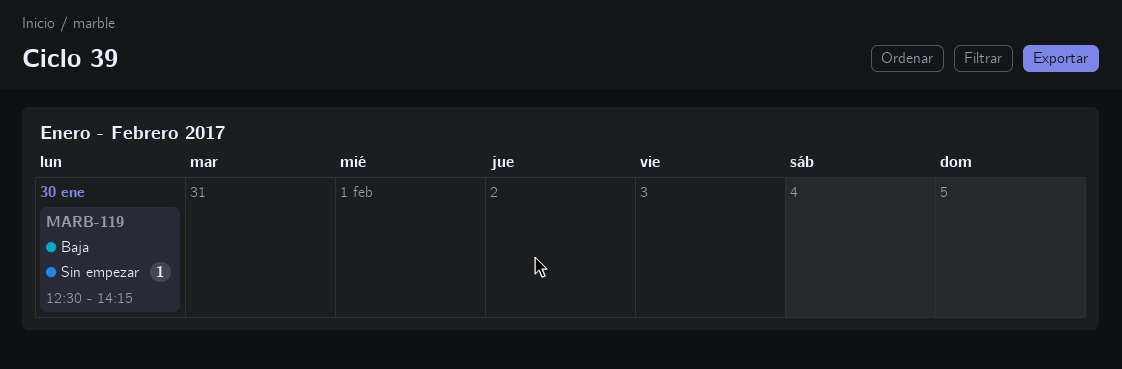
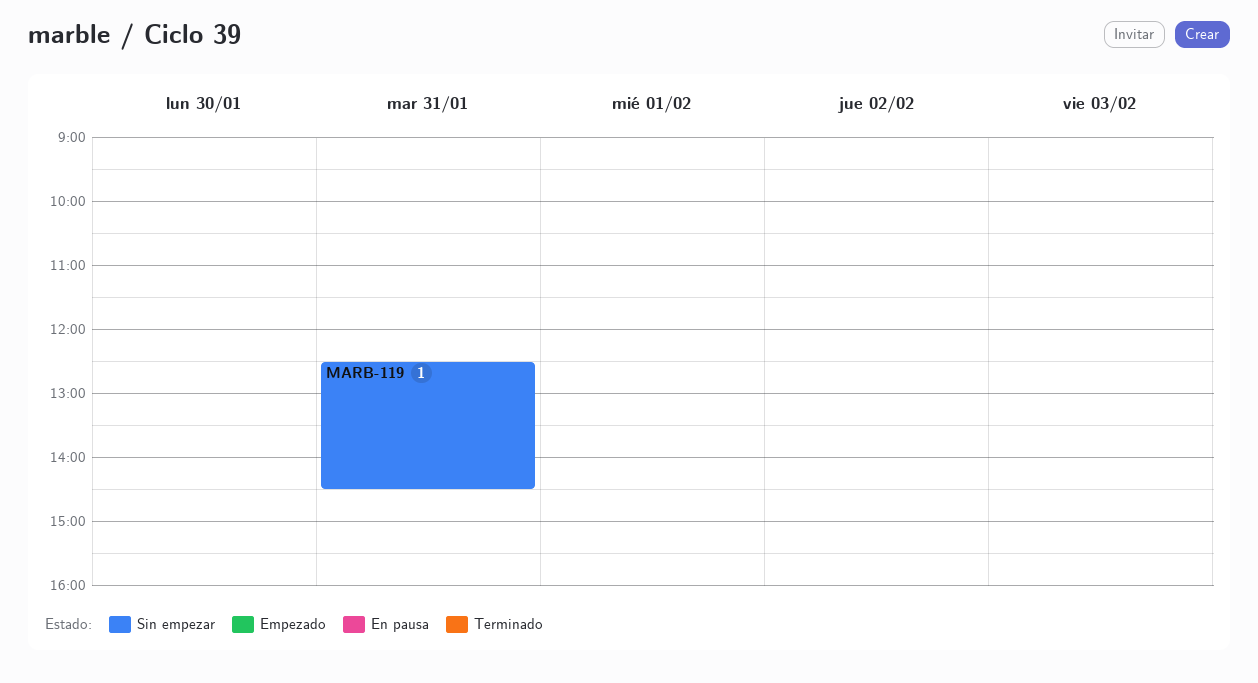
MARB-119, day: Jan 30 -> Jan 31
MARB-119, ends: 14:15 -> 14:30

